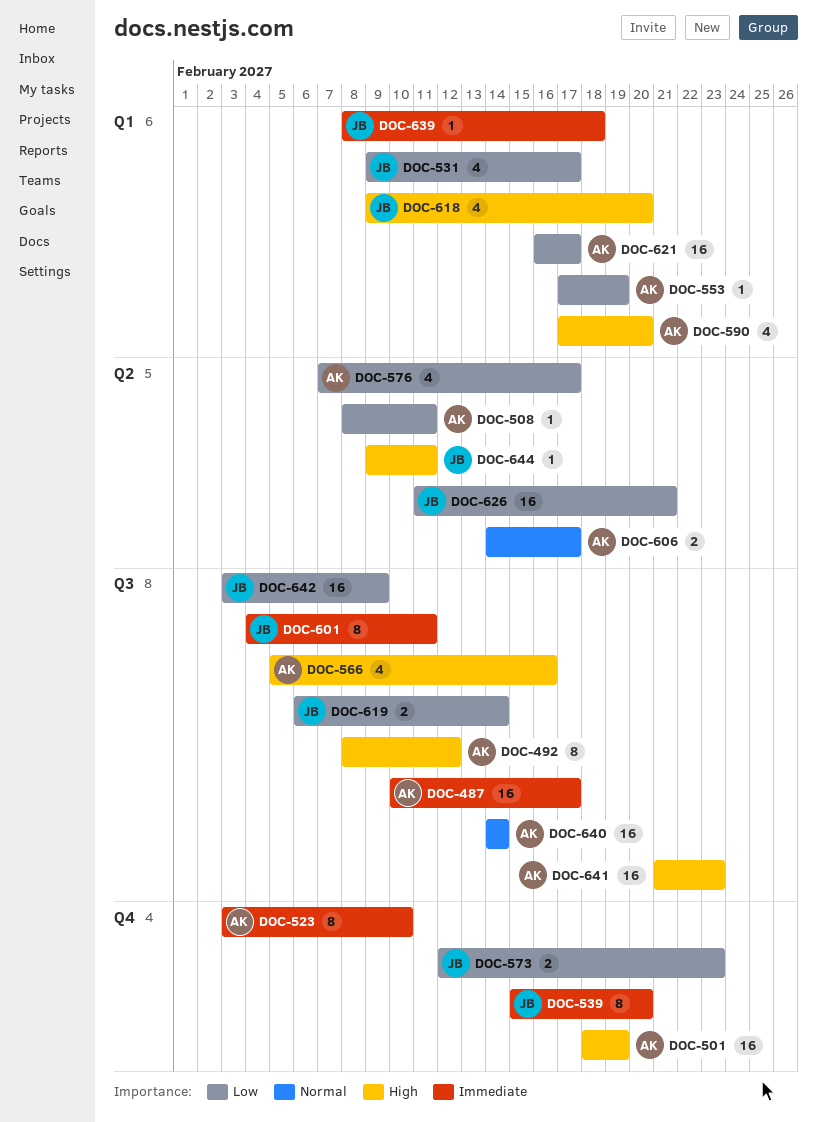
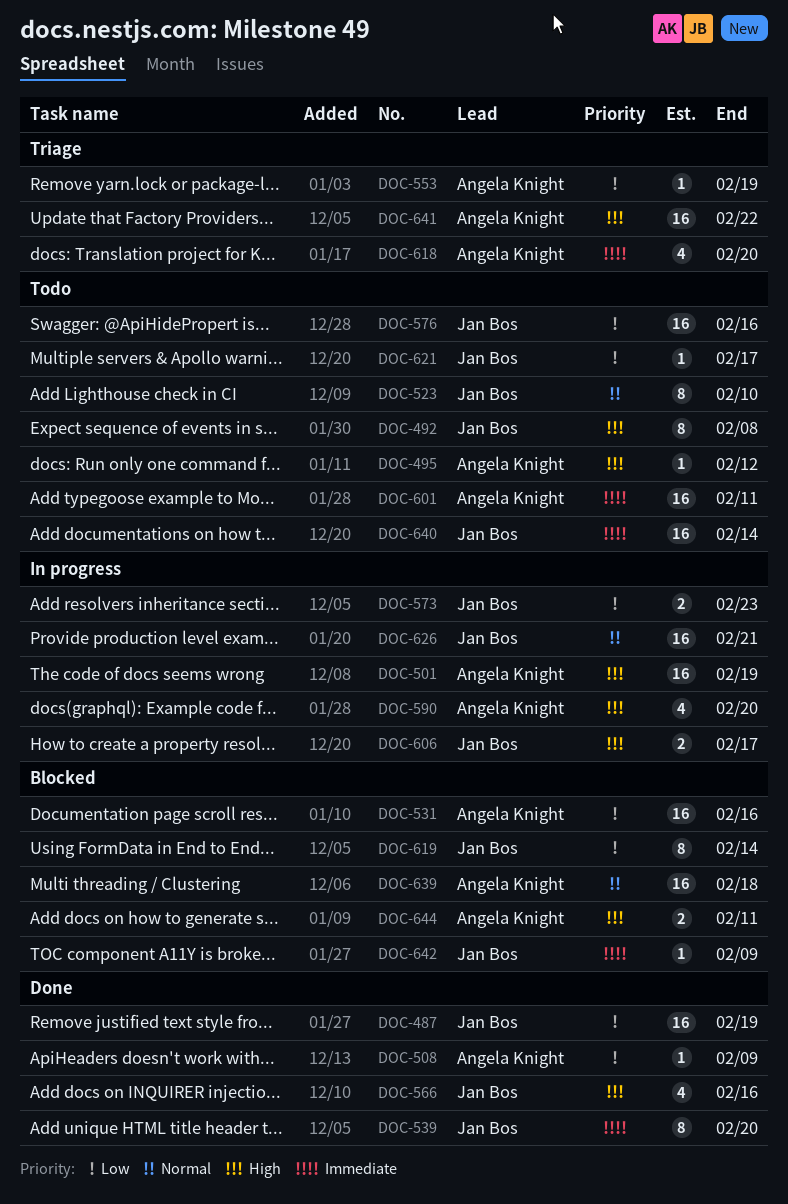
DOC-487, owner: Angela Knight -> Jan Bos
DOC-487, priority: Immediate -> Low
DOC-487, due: Feb 17 -> Feb 19
DOC-492, owner: Angela Knight -> Jan Bos
DOC-492, due: Feb 12 -> Feb 8
DOC-495: none -> present
DOC-508, due: Feb 11 -> Feb 9
DOC-523, owner: Angela Knight -> Jan Bos
DOC-523, priority: Immediate -> Normal
DOC-531, owner: Jan Bos -> Angela Knight
DOC-531, estimate: 4 -> 16
DOC-531, due: Feb 17 -> Feb 16
DOC-566, owner: Angela Knight -> Jan Bos
DOC-576, owner: Angela Knight -> Jan Bos
DOC-576, estimate: 4 -> 16
DOC-576, due: Feb 17 -> Feb 16
DOC-601, owner: Jan Bos -> Angela Knight
DOC-601, estimate: 8 -> 16
DOC-606, owner: Angela Knight -> Jan Bos
DOC-606, priority: Normal -> High
DOC-618, owner: Jan Bos -> Angela Knight
DOC-618, priority: High -> Immediate
DOC-619, estimate: 2 -> 8
DOC-621, owner: Angela Knight -> Jan Bos
DOC-621, estimate: 16 -> 1
DOC-626, priority: Low -> Normal
DOC-639, owner: Jan Bos -> Angela Knight
DOC-639, priority: Immediate -> Normal
DOC-639, estimate: 1 -> 16
DOC-640, owner: Angela Knight -> Jan Bos
DOC-640, priority: Normal -> Immediate
DOC-641, due: Feb 23 -> Feb 22
DOC-642, priority: Low -> Immediate
DOC-642, estimate: 16 -> 1
DOC-644, owner: Jan Bos -> Angela Knight
DOC-644, estimate: 1 -> 2

